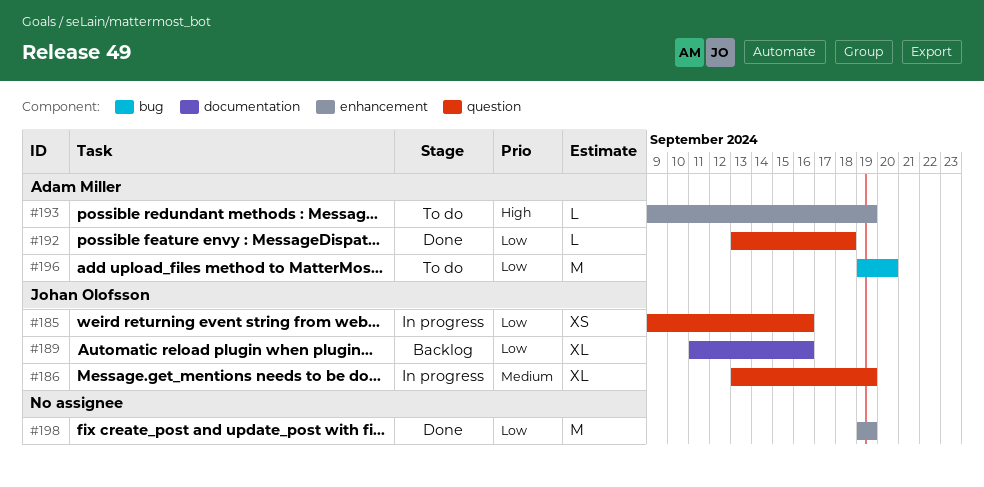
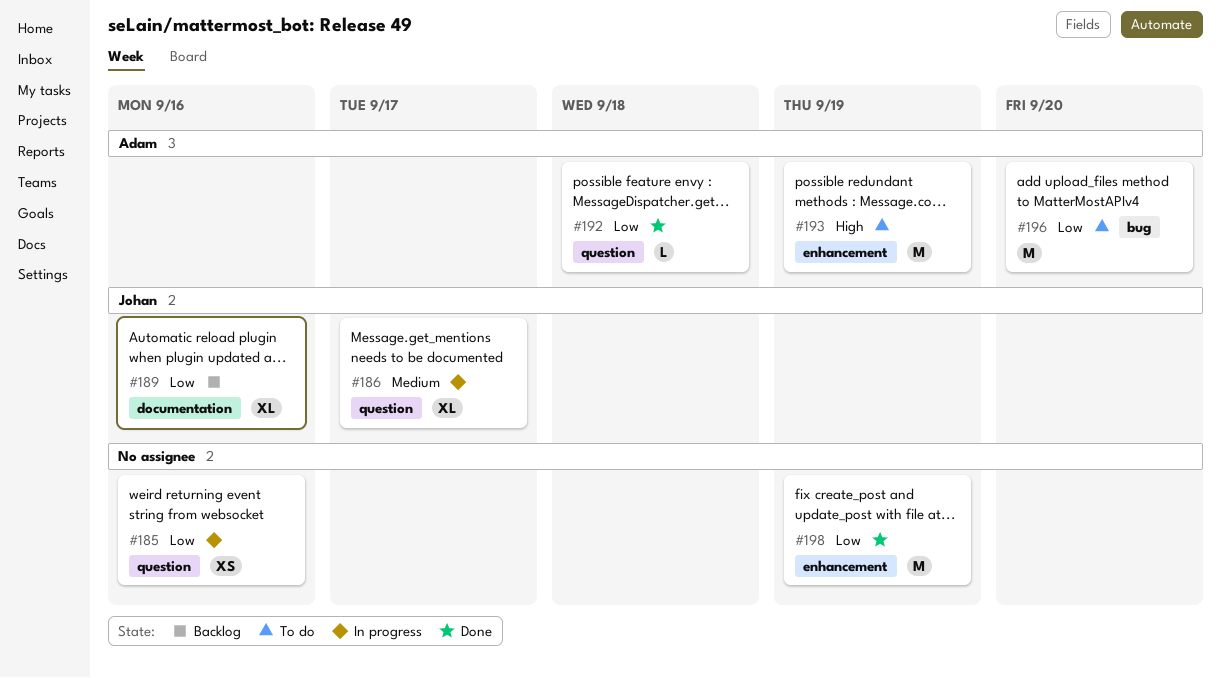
#185, owner: Johan Olofsson -> none
#186, due: Sep 19 -> Sep 17
#193, estimate: L -> M

